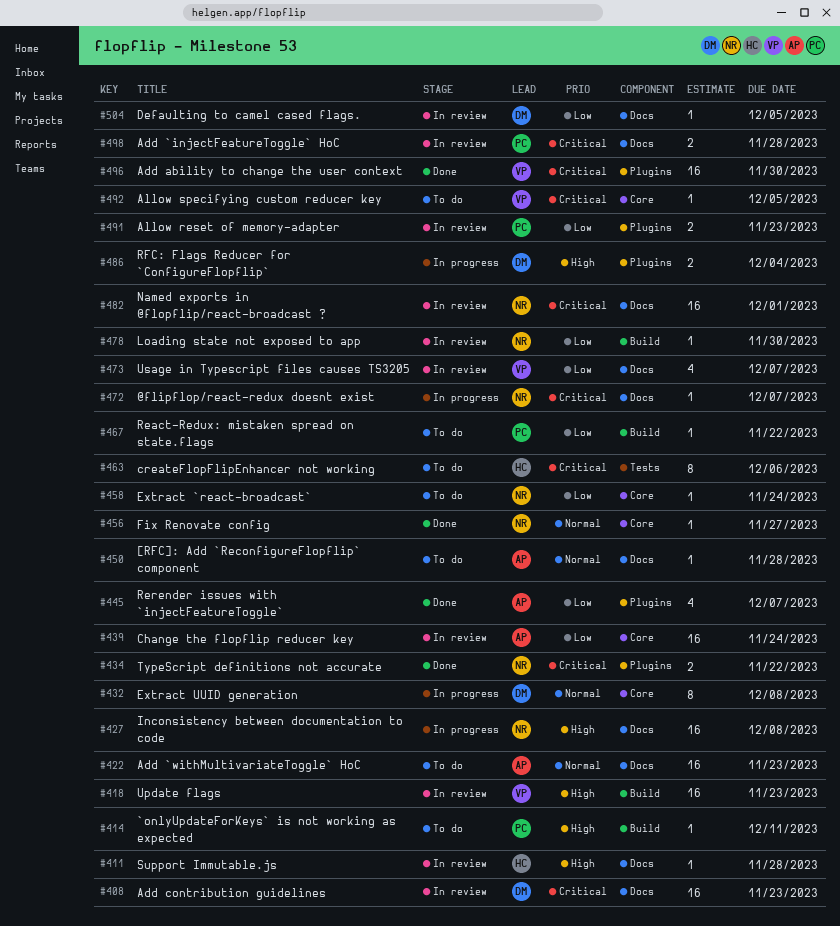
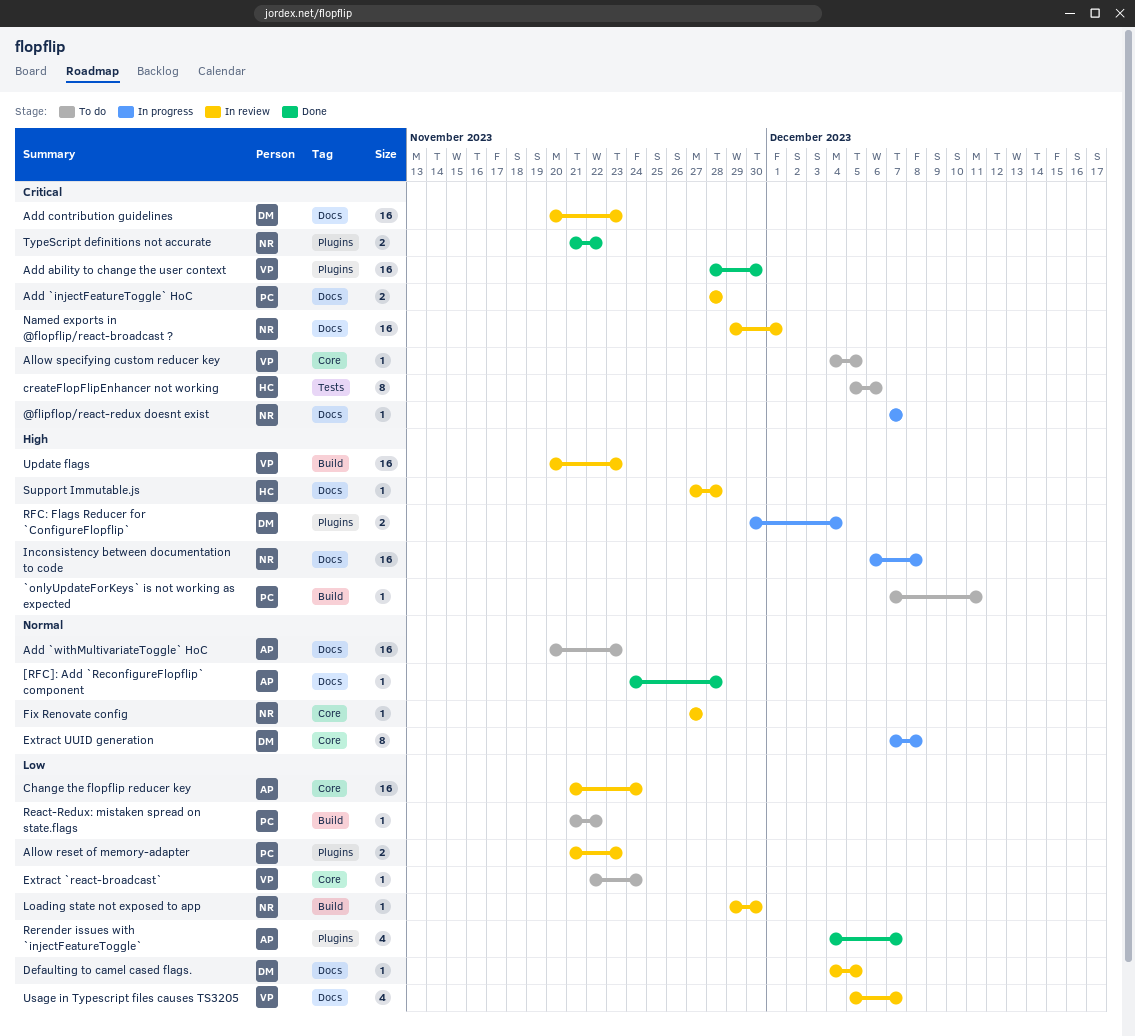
[RFC]: Add `ReconfigureFlopflip` component, status: To do -> Done
Extract `react-broadcast`, owner: NR -> VP
Fix Renovate config, status: Done -> In review

